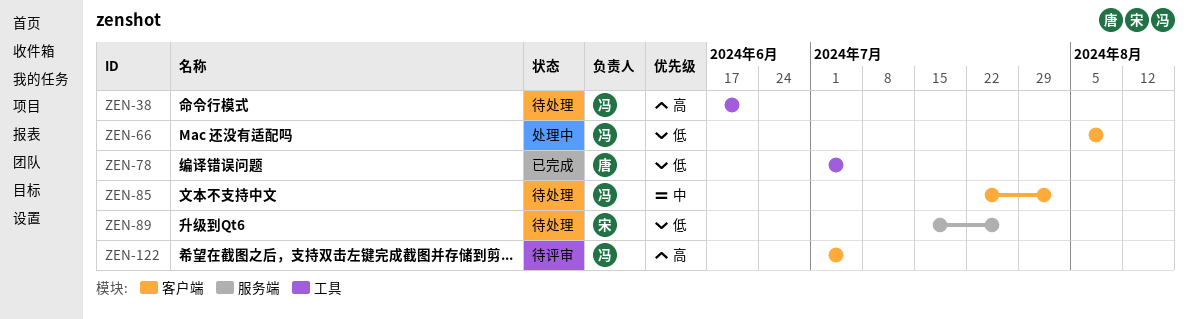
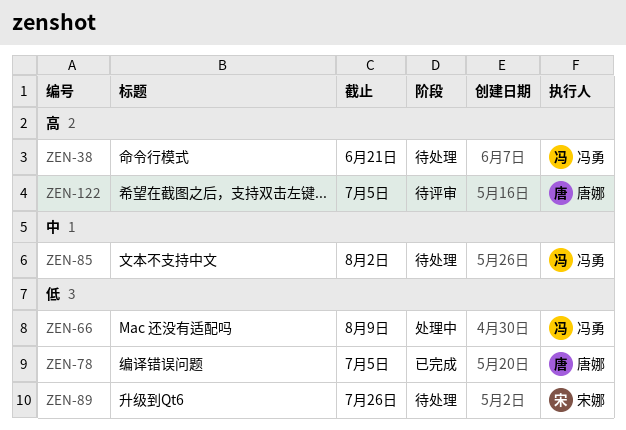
ZEN-122, owner: 冯勇 -> 唐娜

